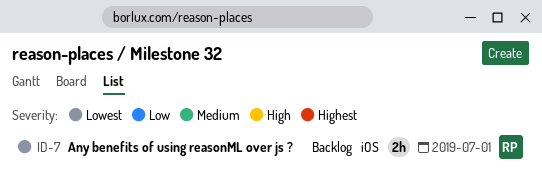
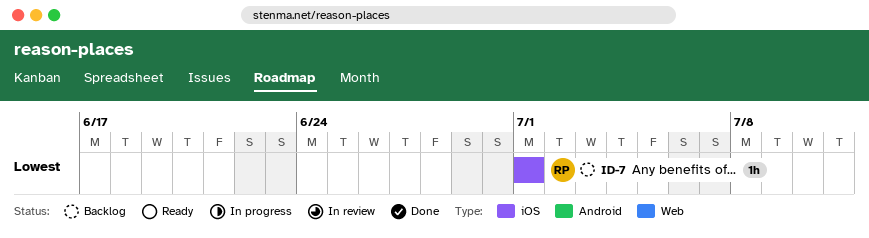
ID-7, estimate: 2h -> 1h

